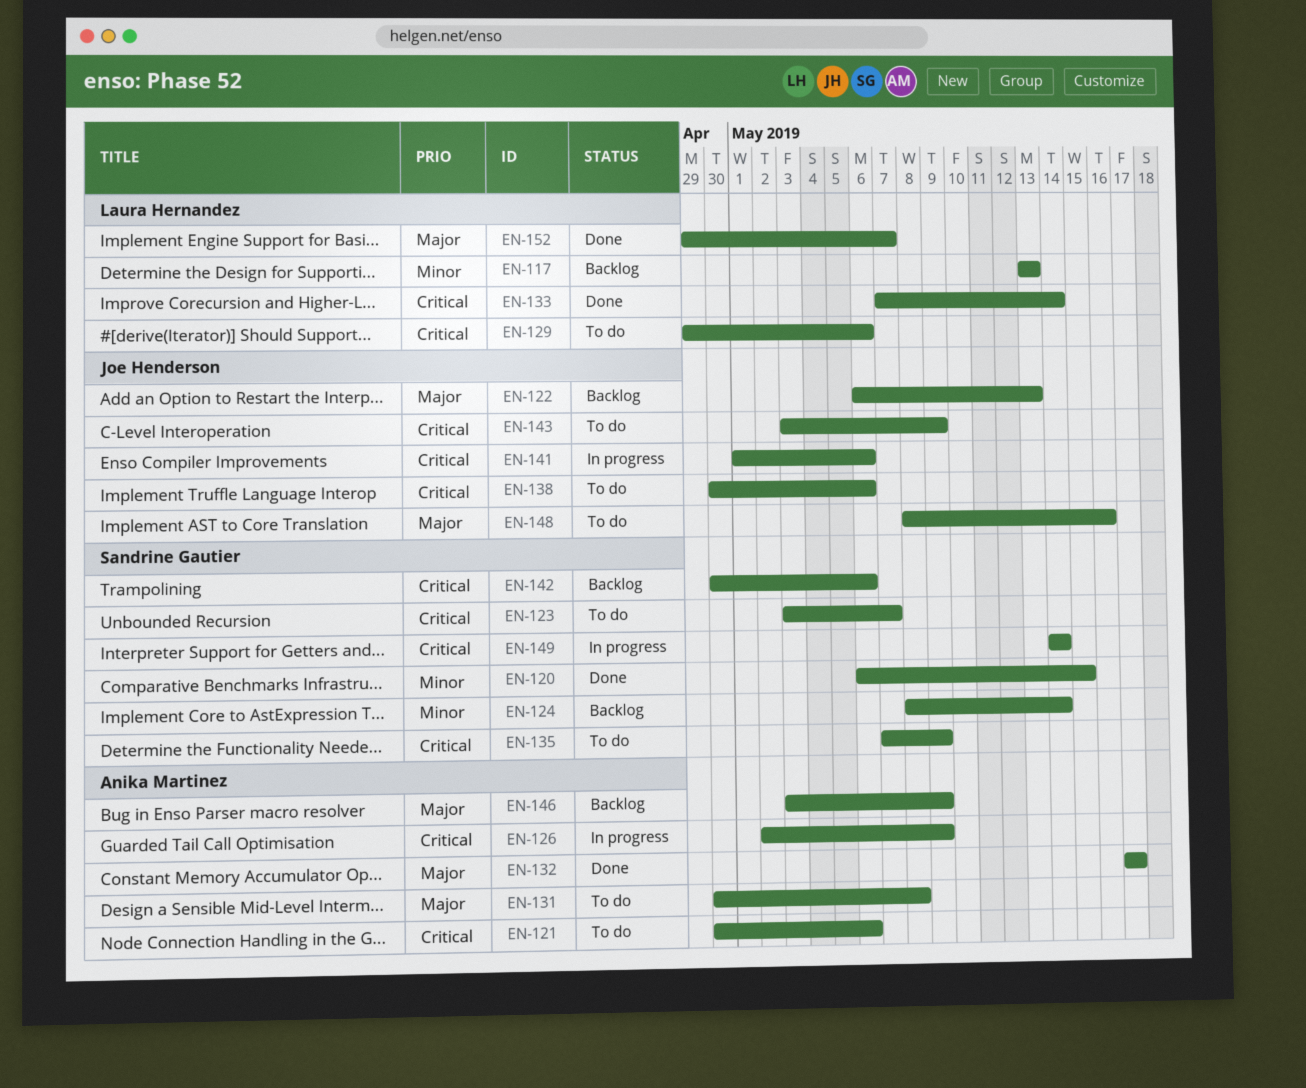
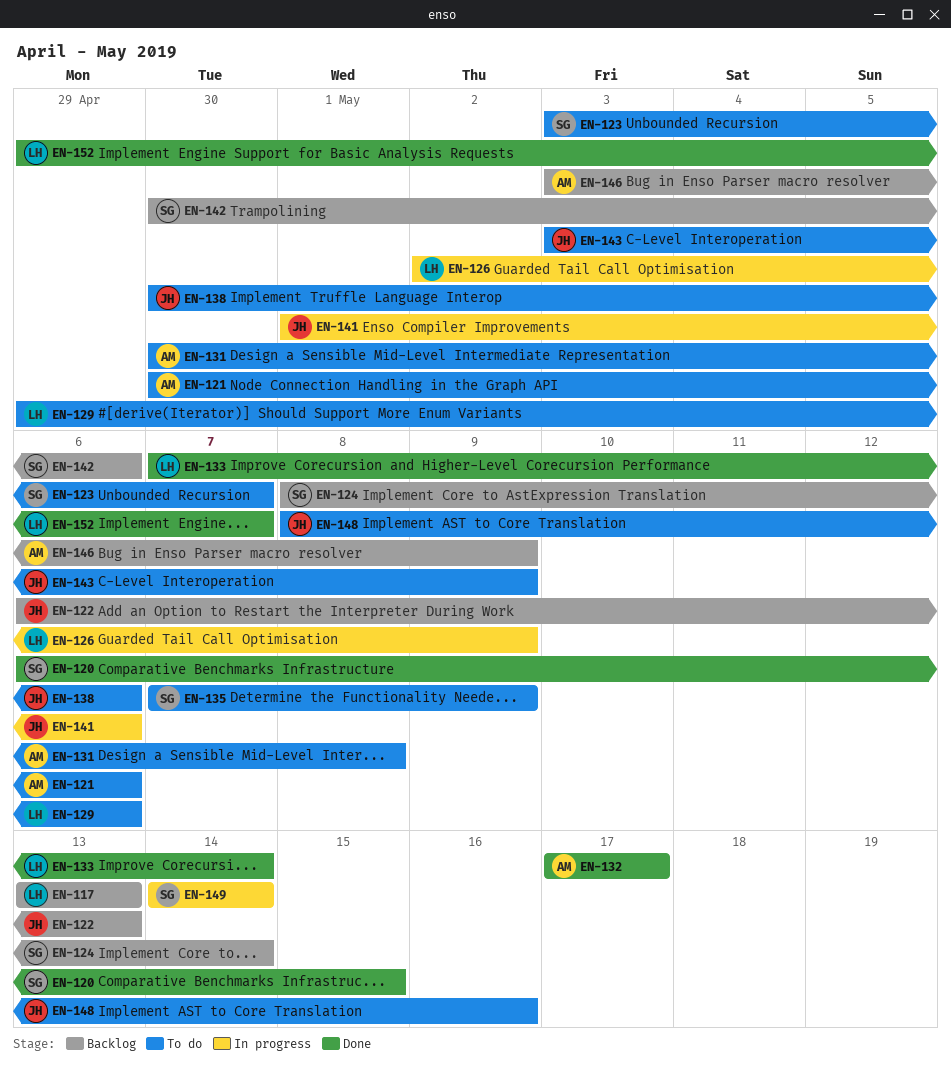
EN-126, owner: Anika Martinez -> Laura Hernandez

